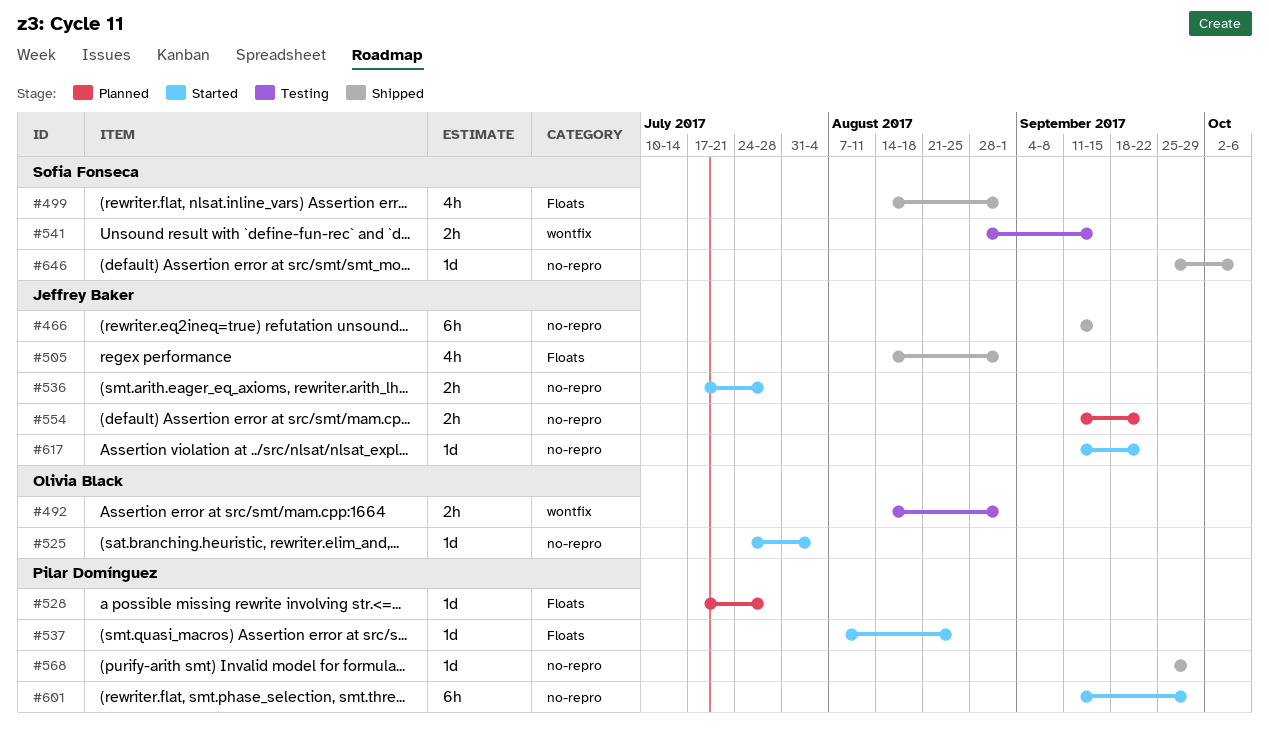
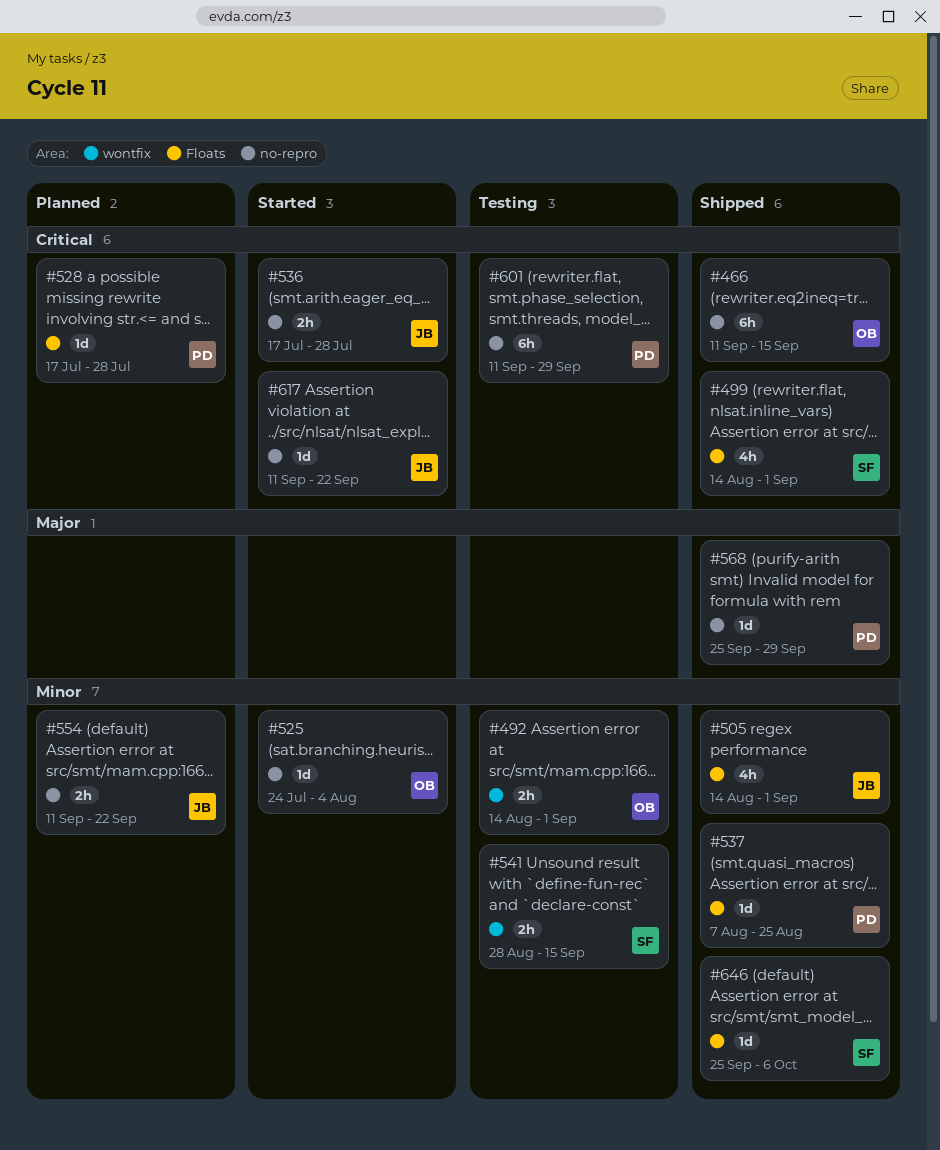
#466, owner: Jeffrey Baker -> Olivia Black
#537, status: Started -> Shipped
#601, status: Started -> Testing
#646, label: no-repro -> Floats

